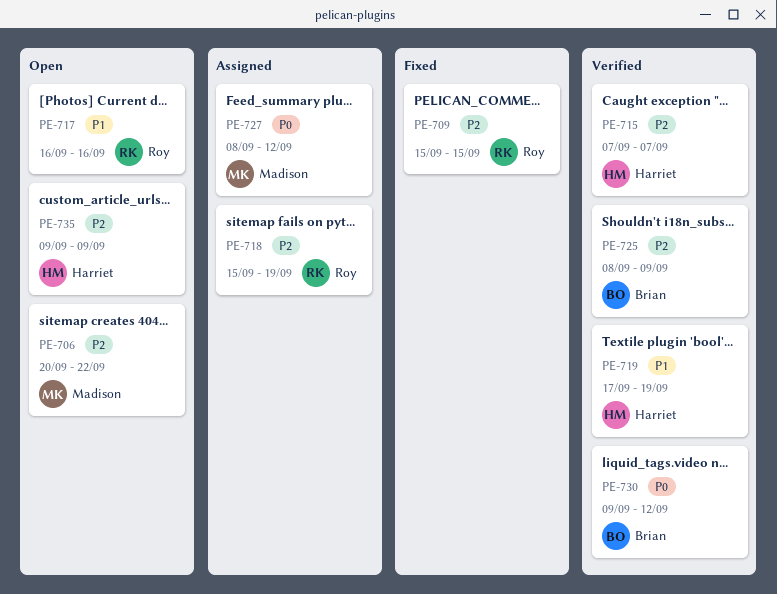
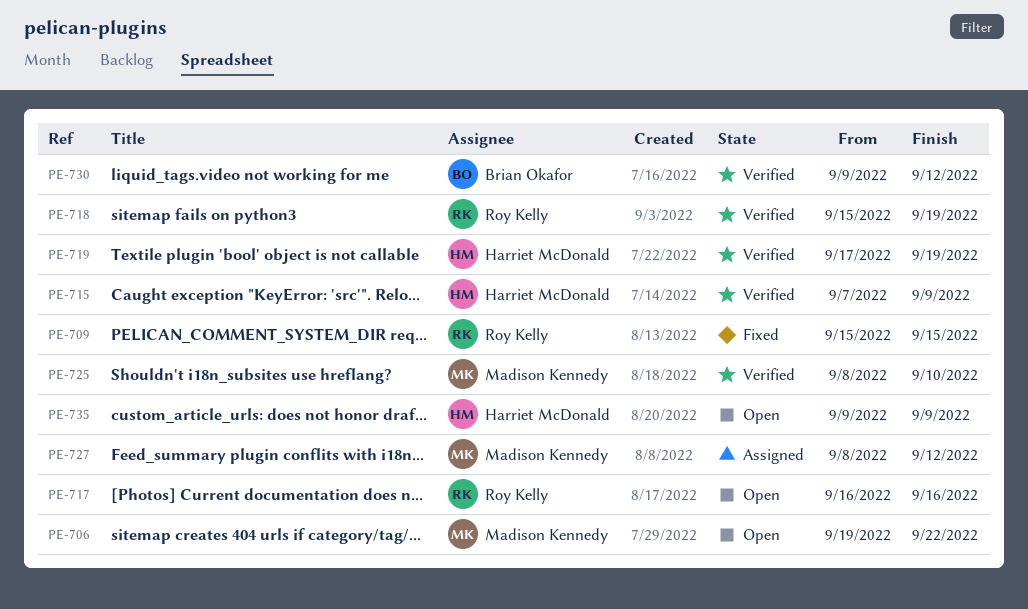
PE-706, start: Sep 20 -> Sep 19
PE-715, due: Sep 7 -> Sep 9
PE-718, status: Assigned -> Verified
PE-725, owner: Brian Okafor -> Madison Kennedy
PE-725, due: Sep 9 -> Sep 10

